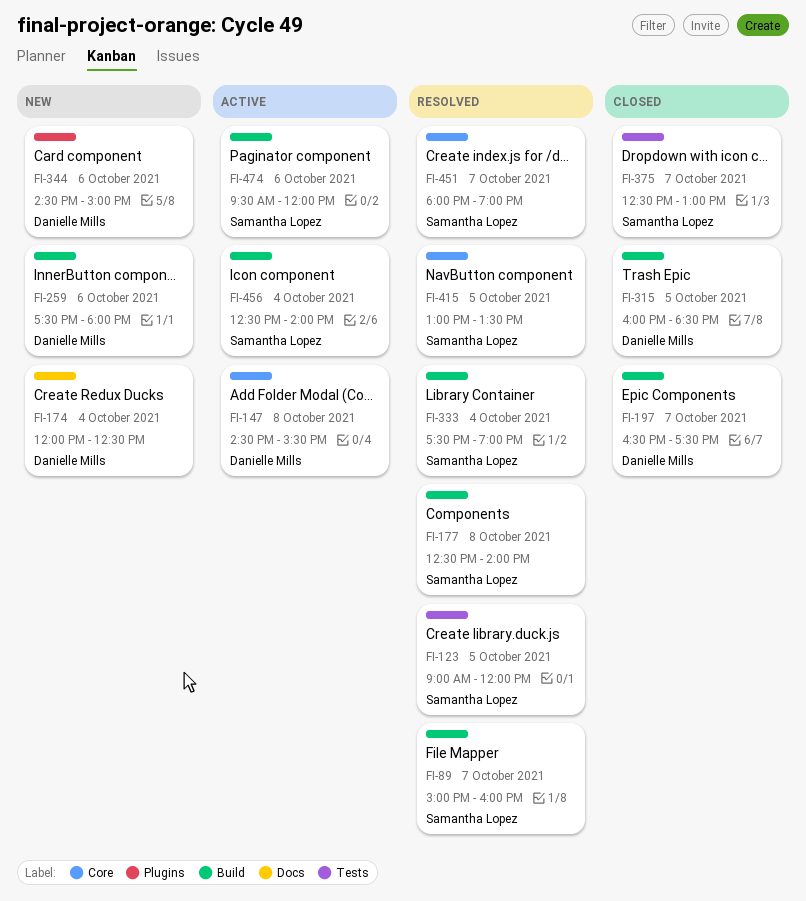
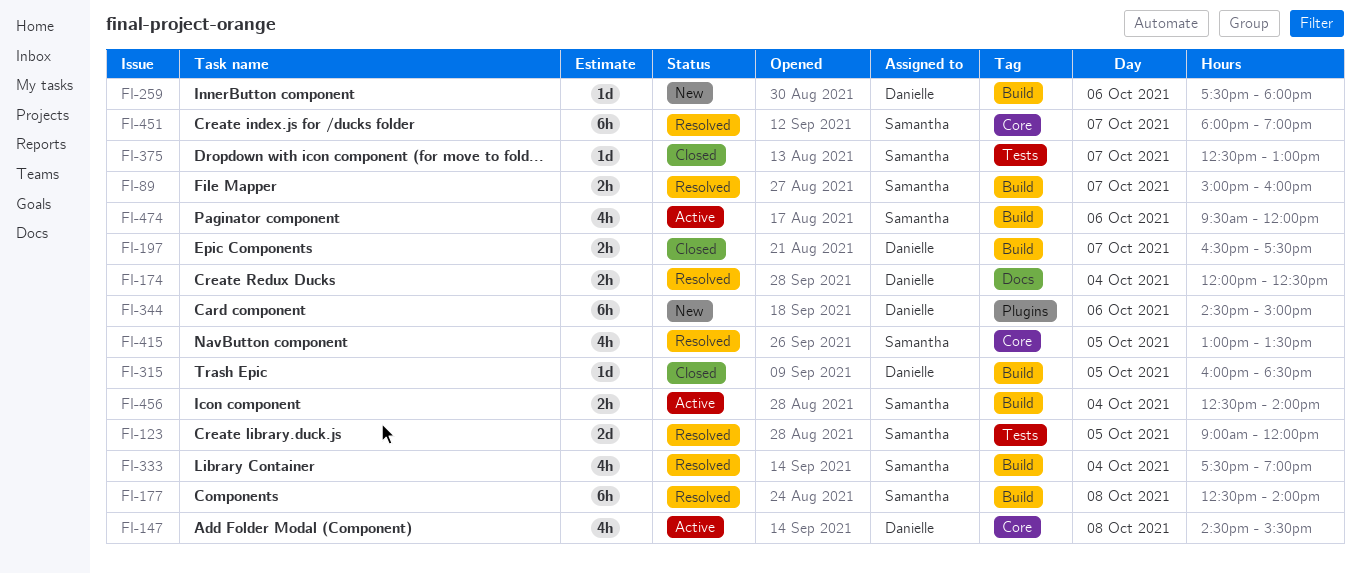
FI-174, status: New -> Resolved

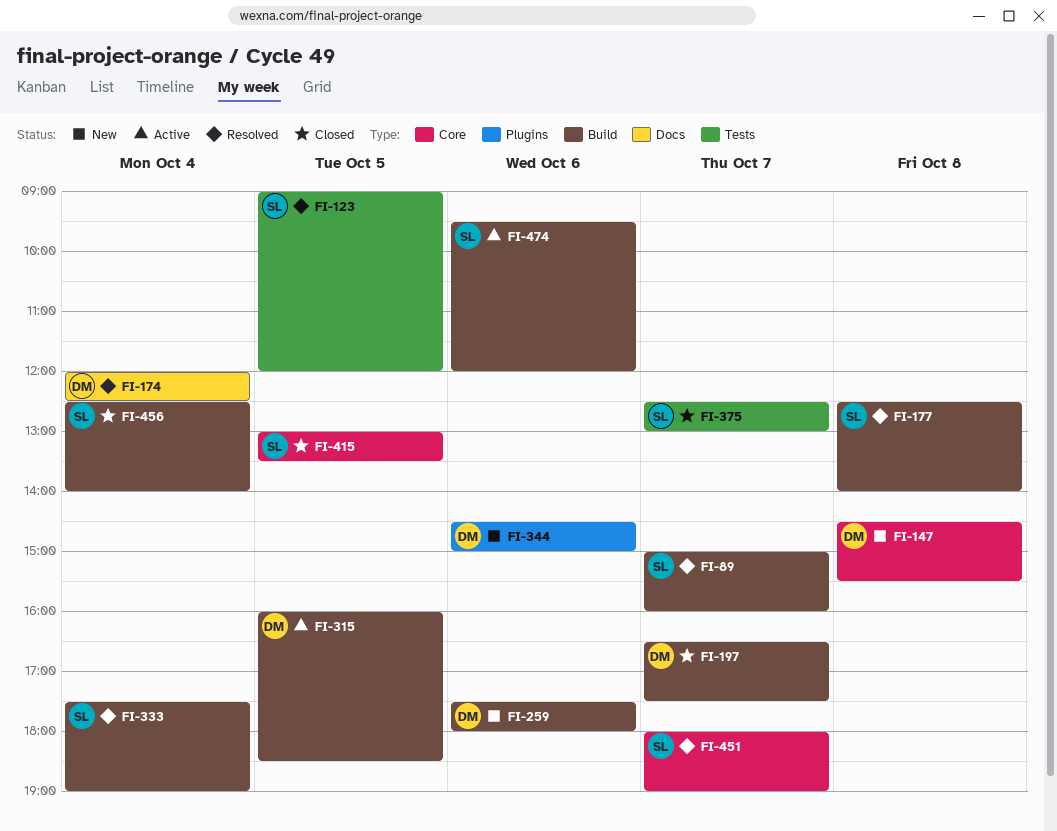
FI-147, status: Active -> New
FI-315, status: Closed -> Active
FI-415, status: Resolved -> Closed
FI-456, status: Active -> Closed

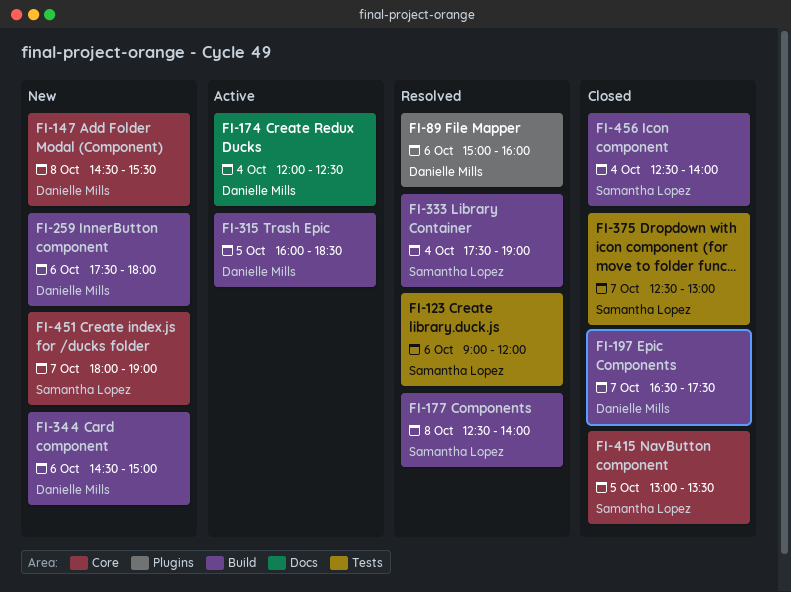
FI-89, owner: Samantha Lopez -> Danielle Mills
FI-89, label: Build -> Plugins
FI-89, day: Oct 7 -> Oct 6
FI-123, day: Oct 5 -> Oct 6
FI-174, status: Resolved -> Active
FI-344, label: Plugins -> Build
FI-451, status: Resolved -> New
FI-474: present -> none

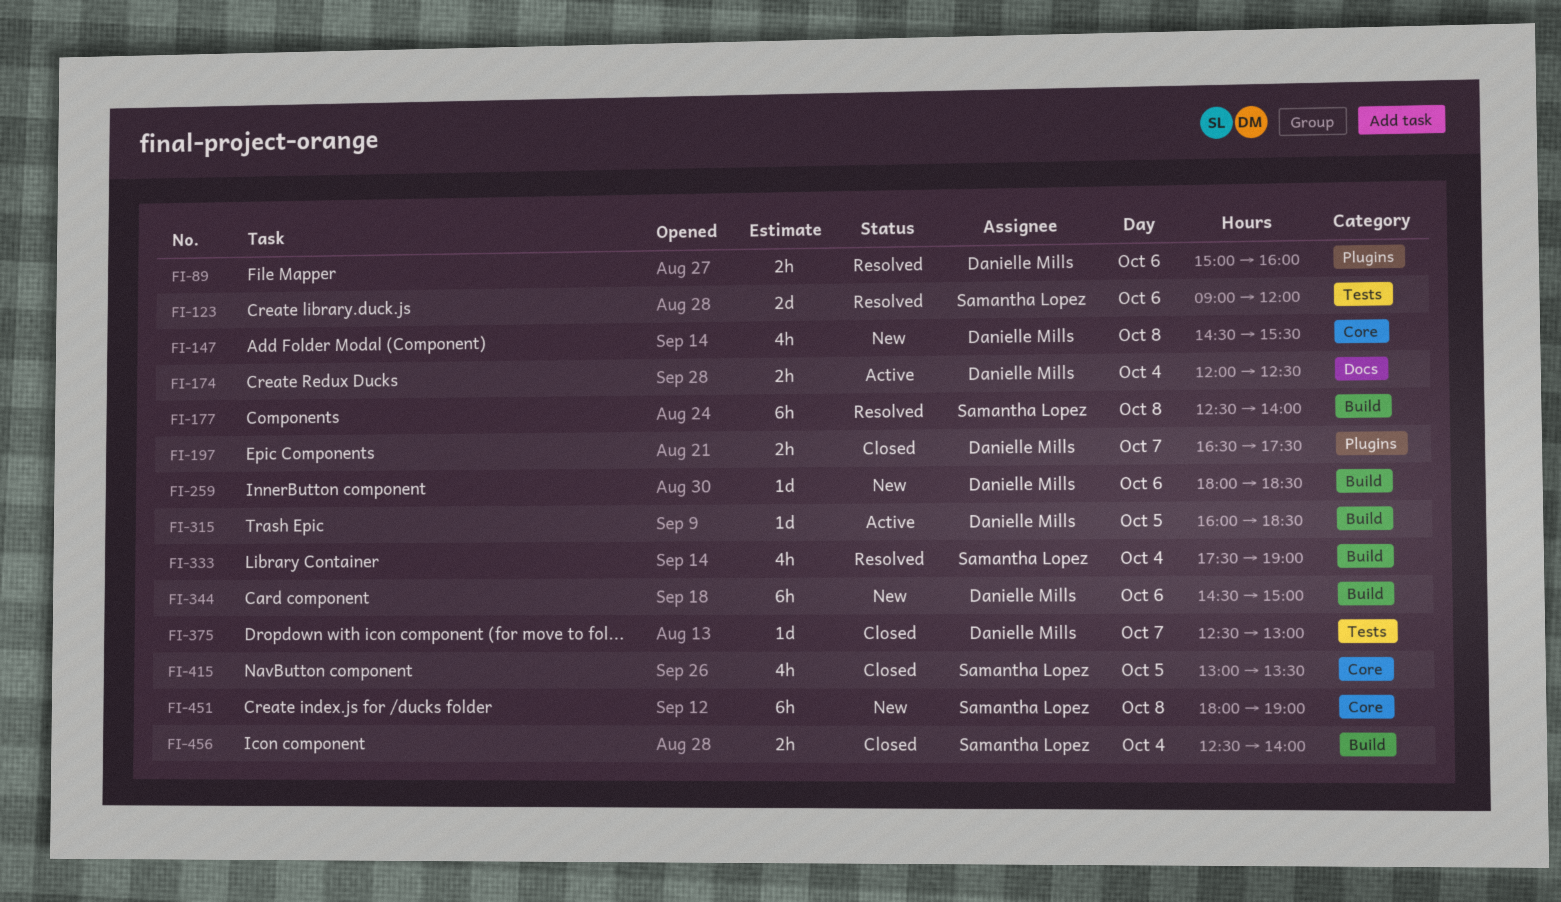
FI-197, label: Build -> Plugins
FI-259, begins: 17:30 -> 18:00
FI-259, ends: 18:00 -> 18:30
FI-375, owner: Samantha Lopez -> Danielle Mills
FI-451, day: Oct 7 -> Oct 8

